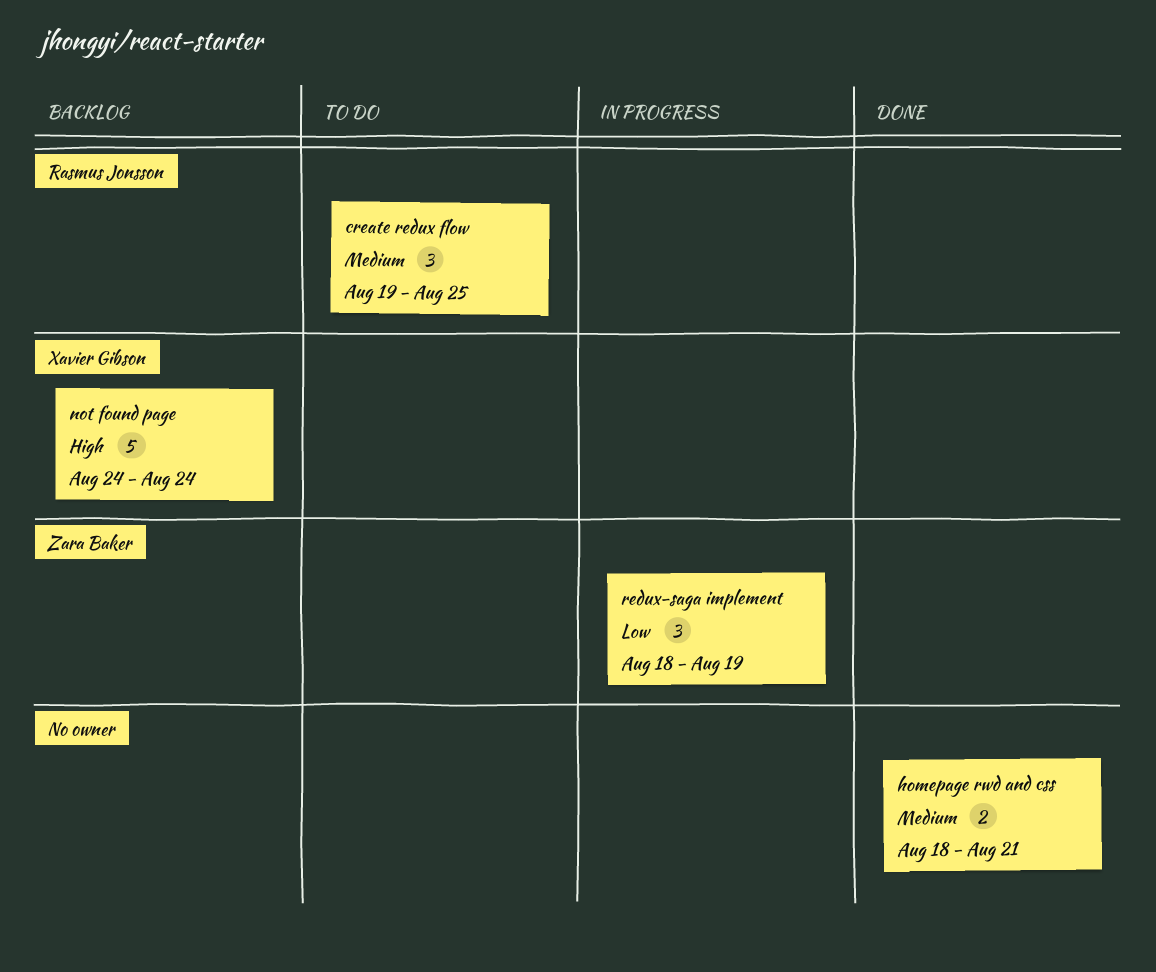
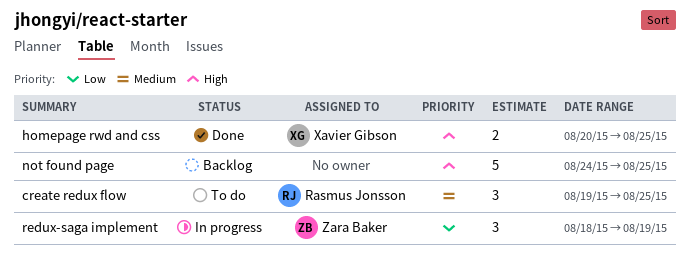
homepage rwd and css, owner: none -> Xavier Gibson
homepage rwd and css, priority: Medium -> High
homepage rwd and css, start: Aug 18 -> Aug 20
homepage rwd and css, due: Aug 21 -> Aug 25
not found page, owner: Xavier Gibson -> none
not found page, due: Aug 24 -> Aug 25

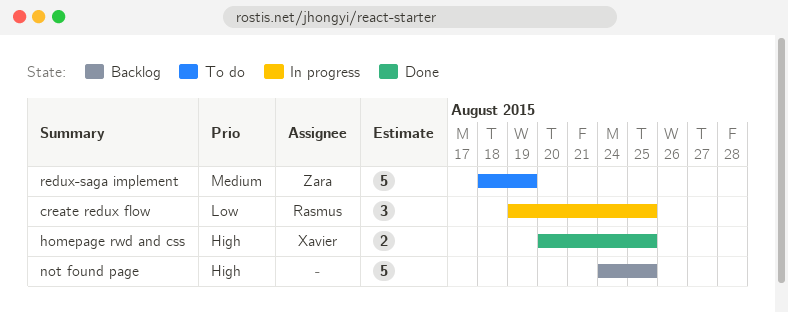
create redux flow, status: To do -> In progress
create redux flow, priority: Medium -> Low
redux-saga implement, status: In progress -> To do
redux-saga implement, priority: Low -> Medium
redux-saga implement, estimate: 3 -> 5

